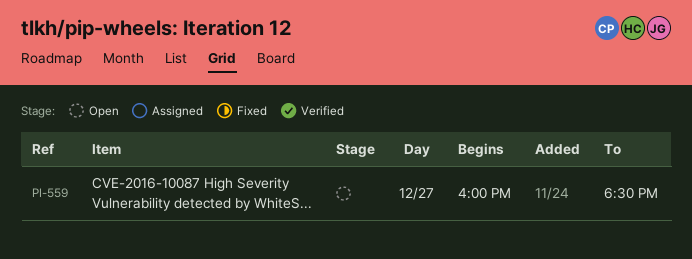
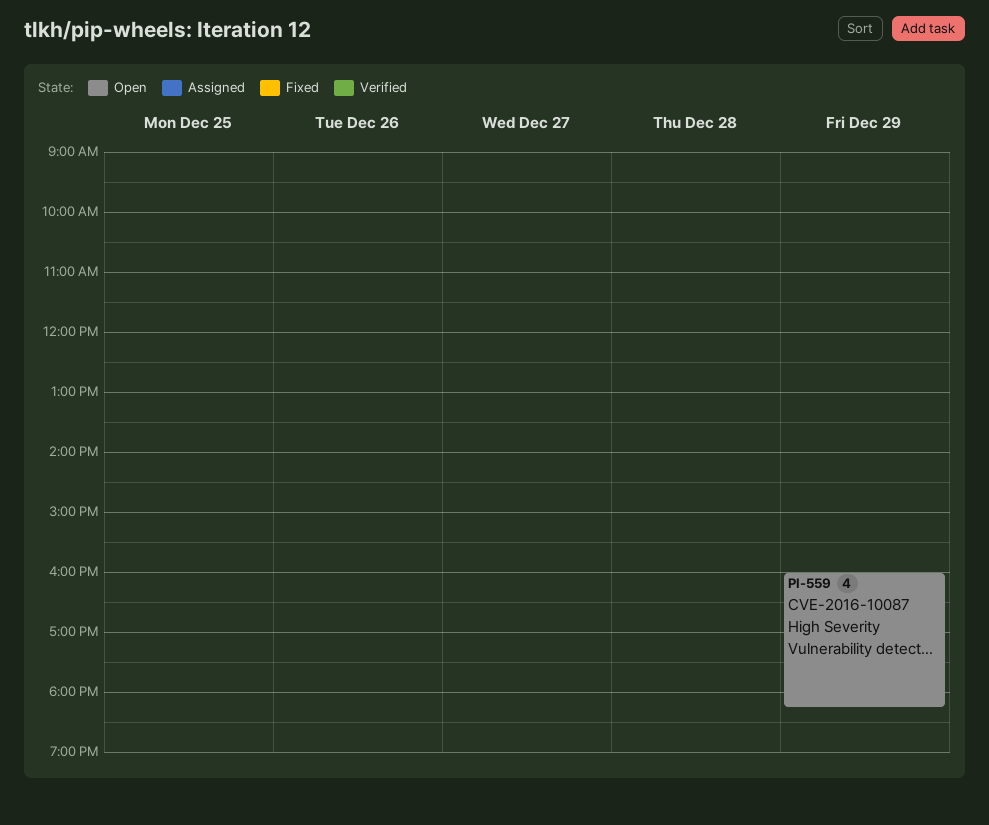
PI-559, day: Dec 27 -> Dec 29
PI-559, ends: 18:30 -> 18:15

